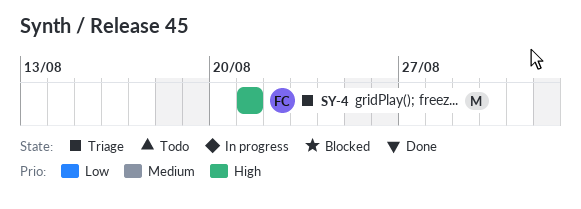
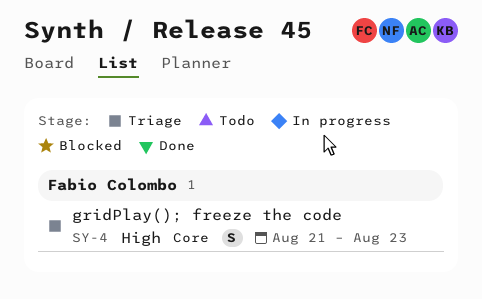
SY-4, estimate: M -> S
SY-4, due: Aug 21 -> Aug 23

